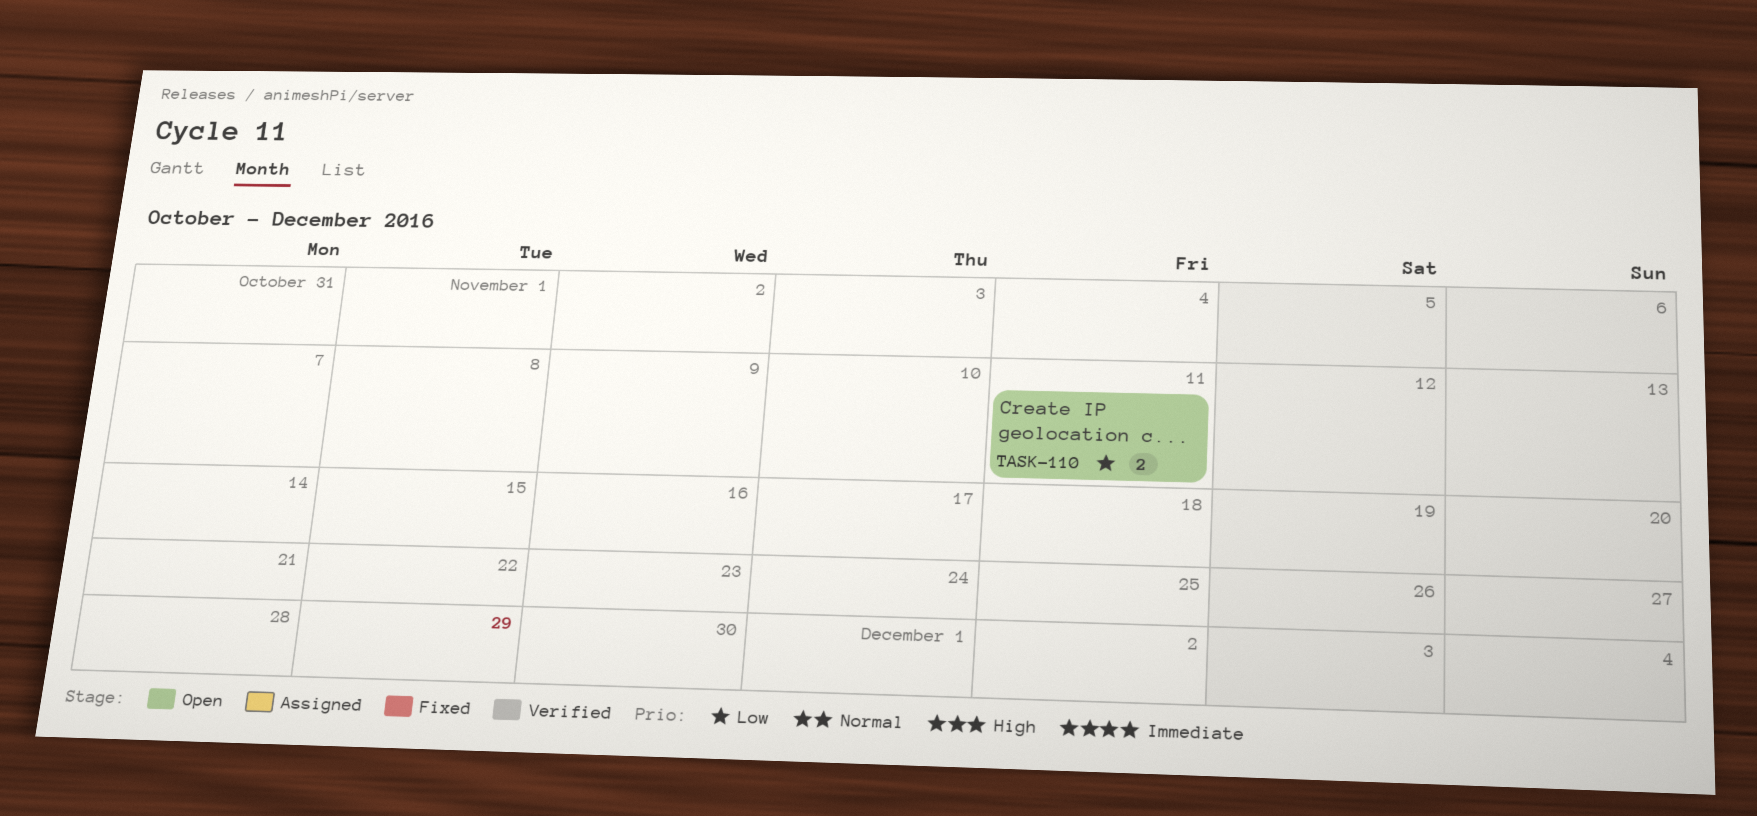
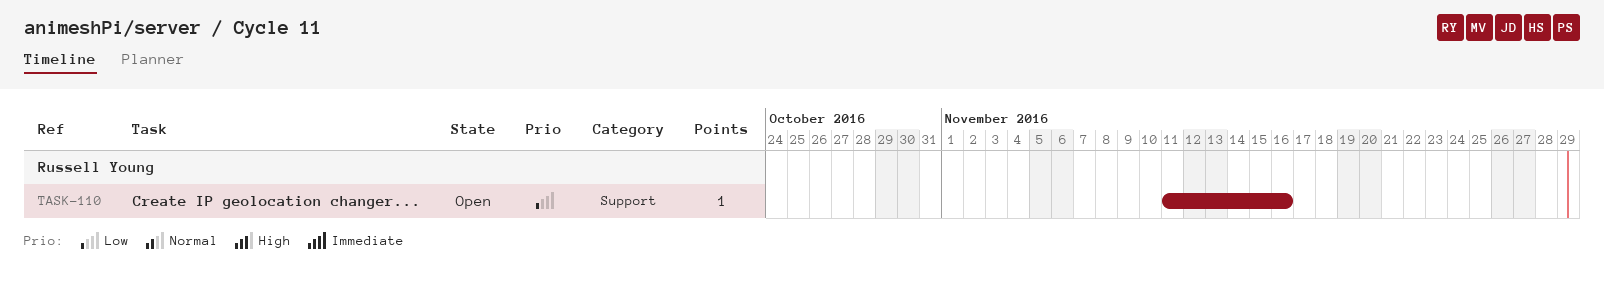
TASK-110, estimate: 2 -> 1
TASK-110, due: Nov 11 -> Nov 16

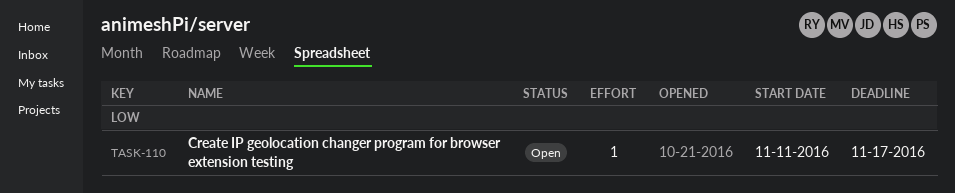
TASK-110, due: Nov 16 -> Nov 17

